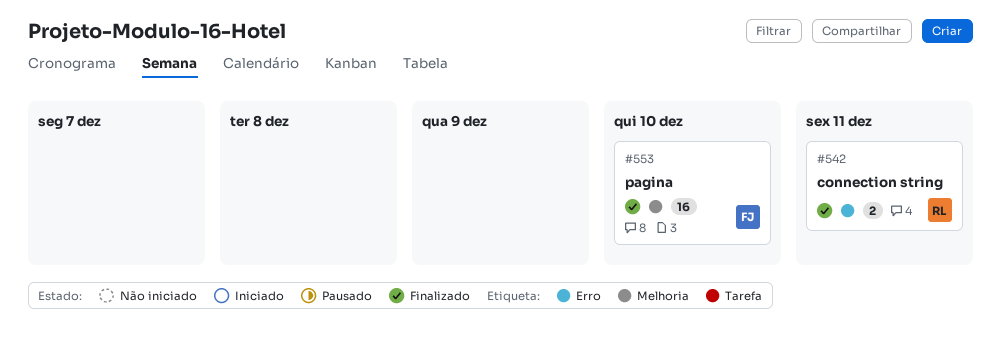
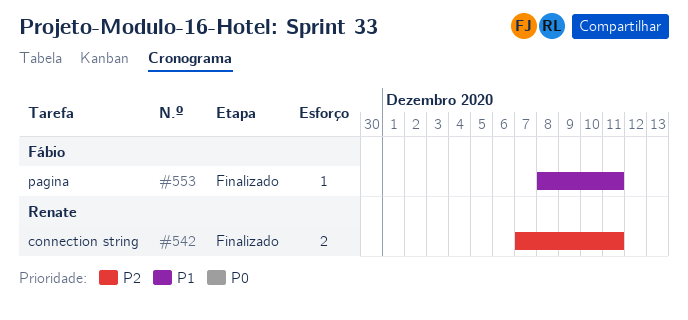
#553, estimate: 16 -> 1
#553, due: Dec 10 -> Dec 11

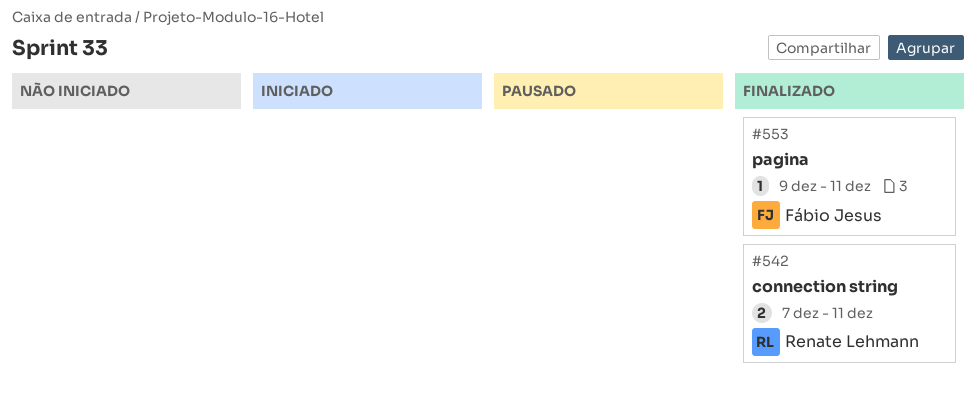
#553, start: Dec 8 -> Dec 9

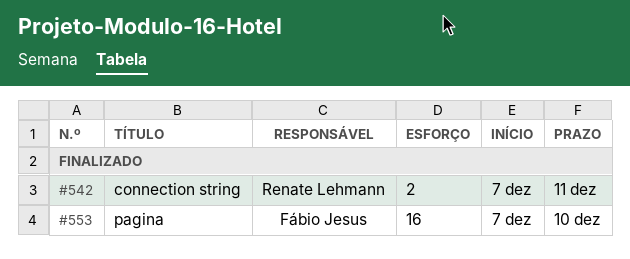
#553, estimate: 1 -> 16
#553, start: Dec 9 -> Dec 7
#553, due: Dec 11 -> Dec 10

